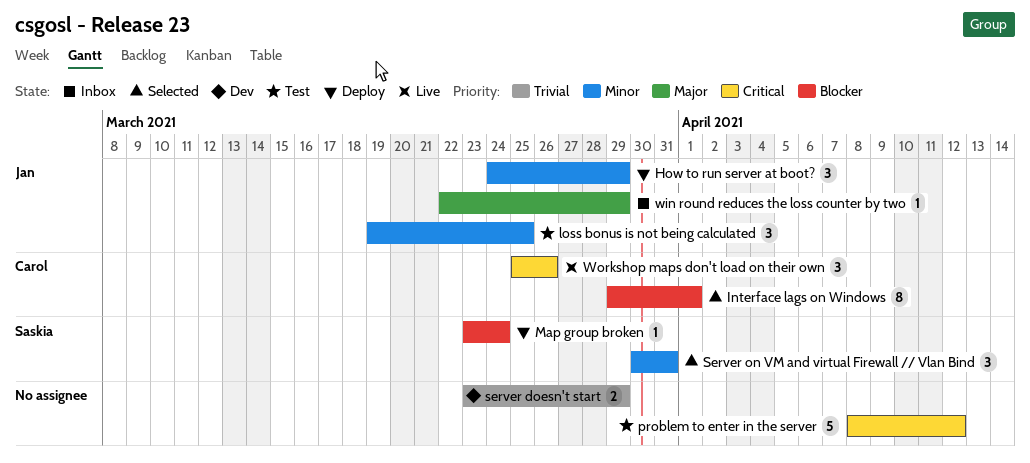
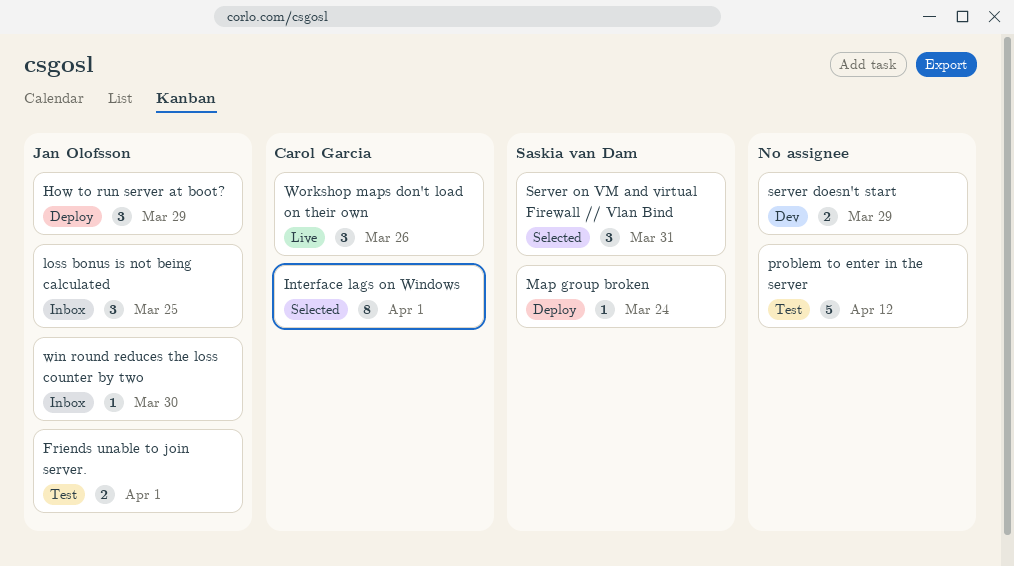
Friends unable to join server.: none -> present
loss bonus is not being calculated, status: Test -> Inbox
win round reduces the loss counter by two, due: Mar 29 -> Mar 30

